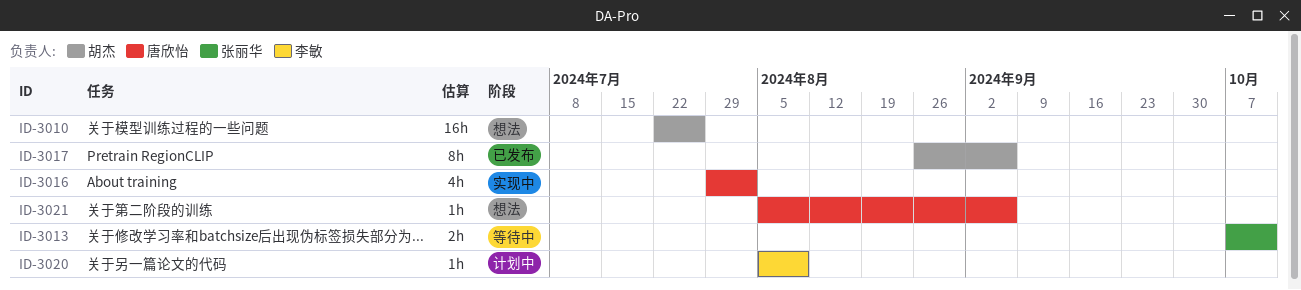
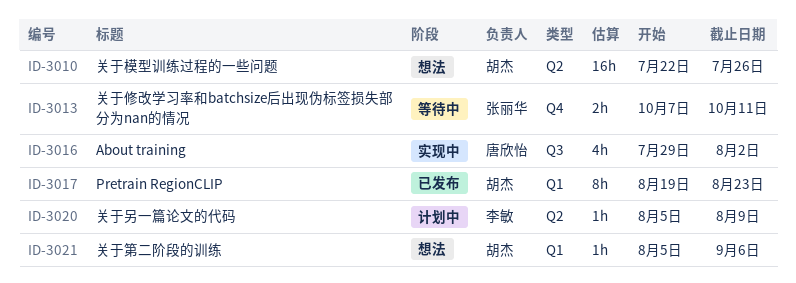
ID-3017, start: Aug 26 -> Aug 19
ID-3017, due: Sep 6 -> Aug 23
ID-3021, owner: 唐欣怡 -> 胡杰

